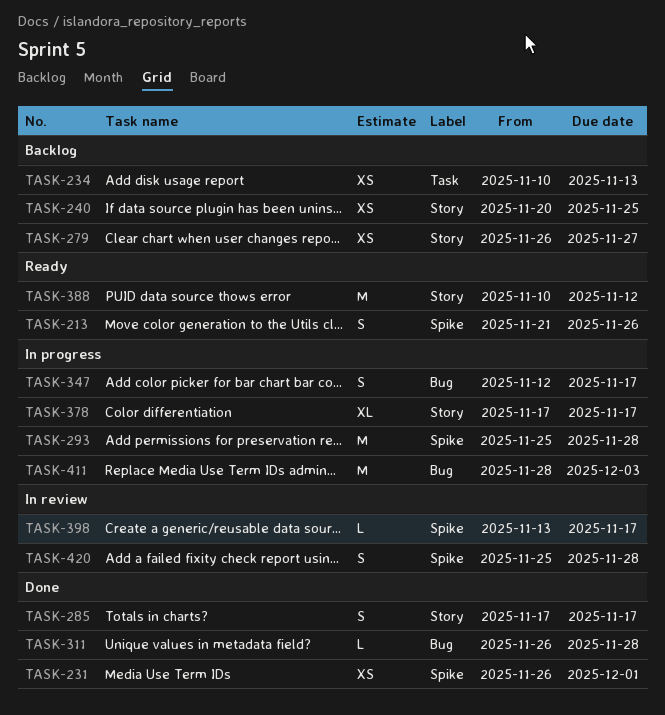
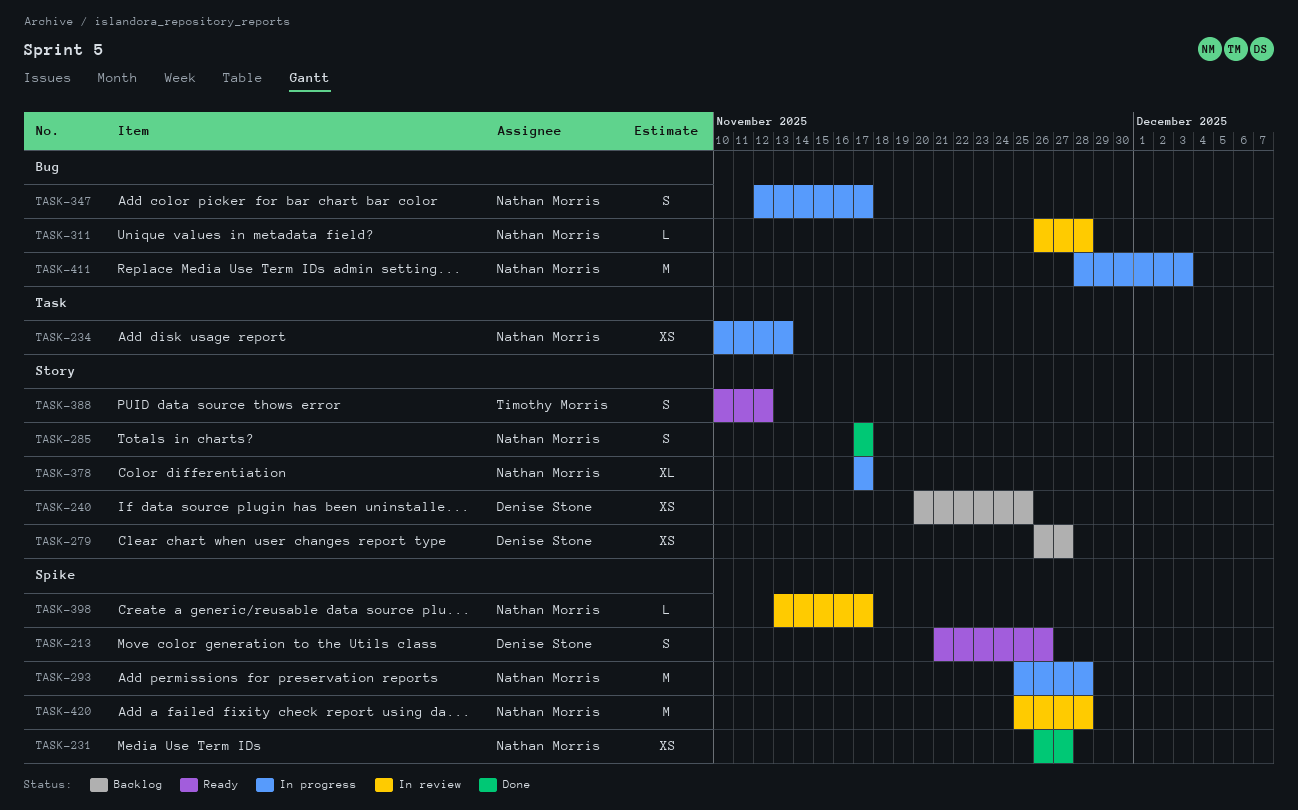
TASK-231, due: Dec 1 -> Nov 27
TASK-234, status: Backlog -> In progress
TASK-311, status: Done -> In review
TASK-388, estimate: M -> S
TASK-420, estimate: S -> M

